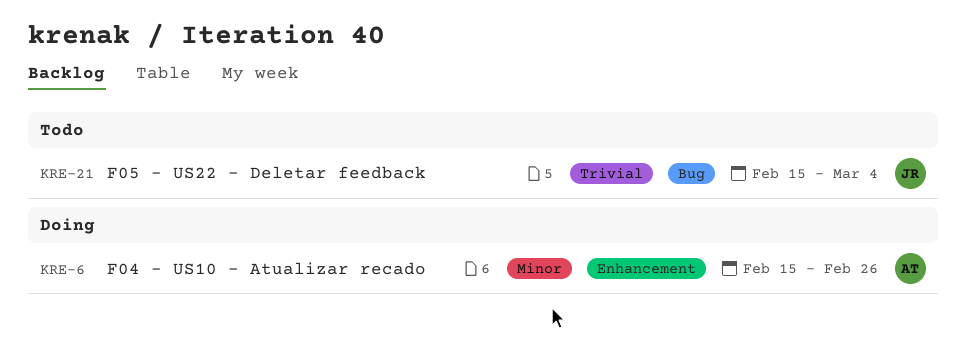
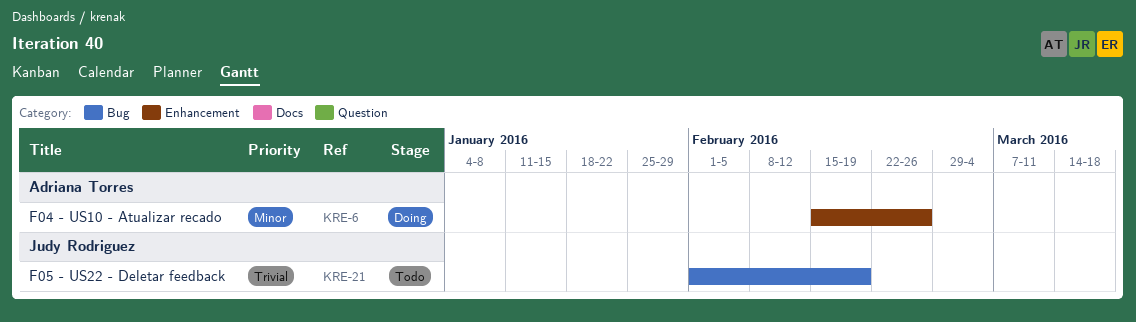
KRE-21, start: Feb 15 -> Feb 1
KRE-21, due: Mar 4 -> Feb 19

